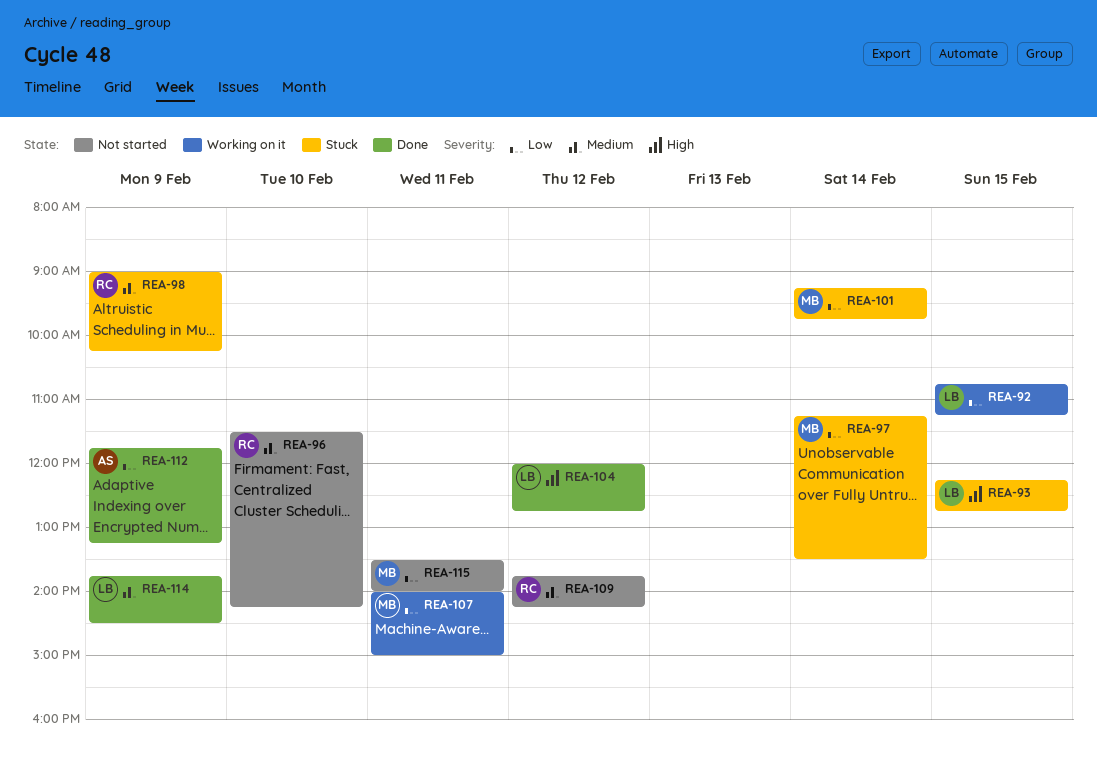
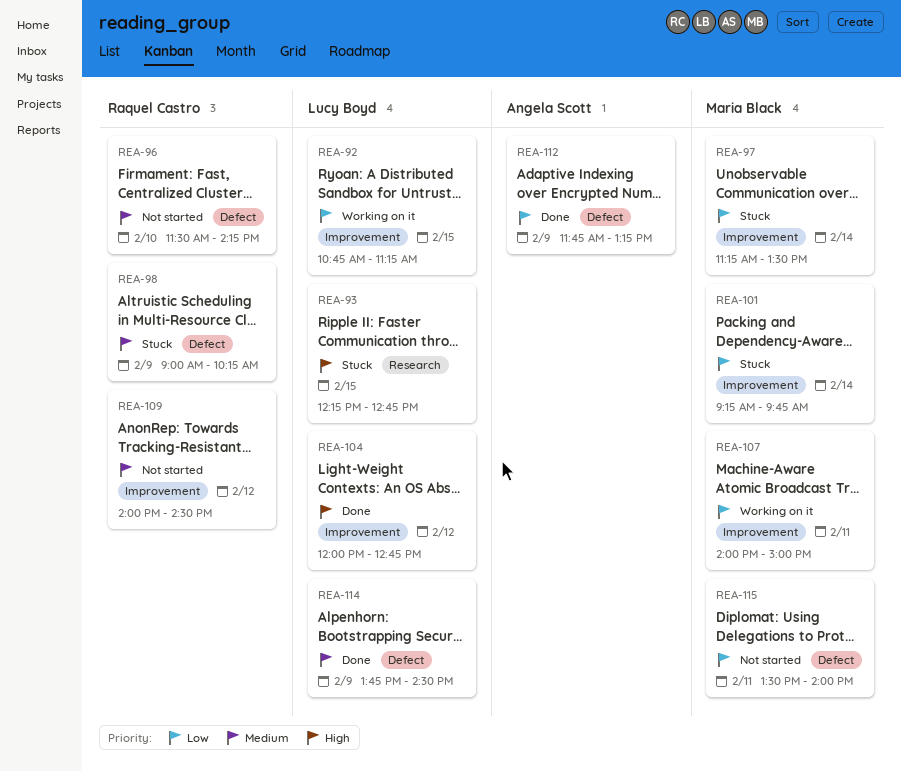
REA-109, begins: 13:45 -> 14:00
REA-109, ends: 14:15 -> 14:30

